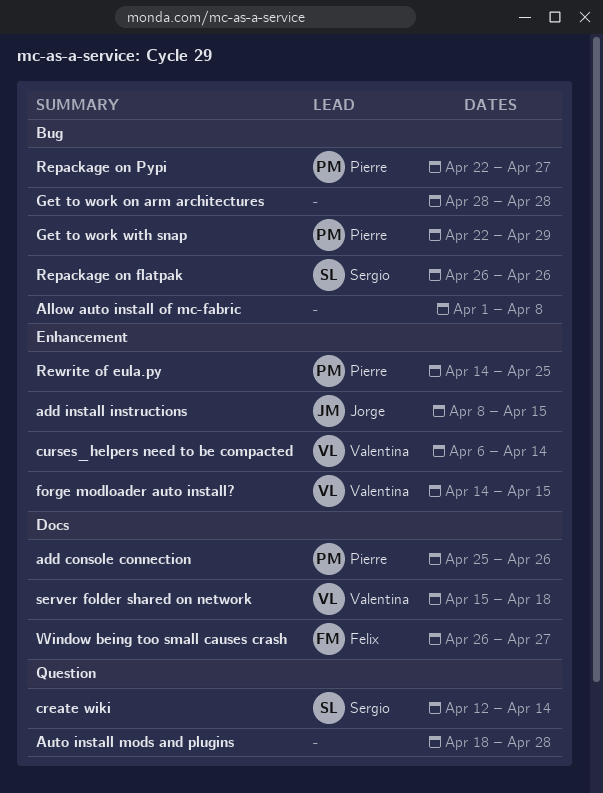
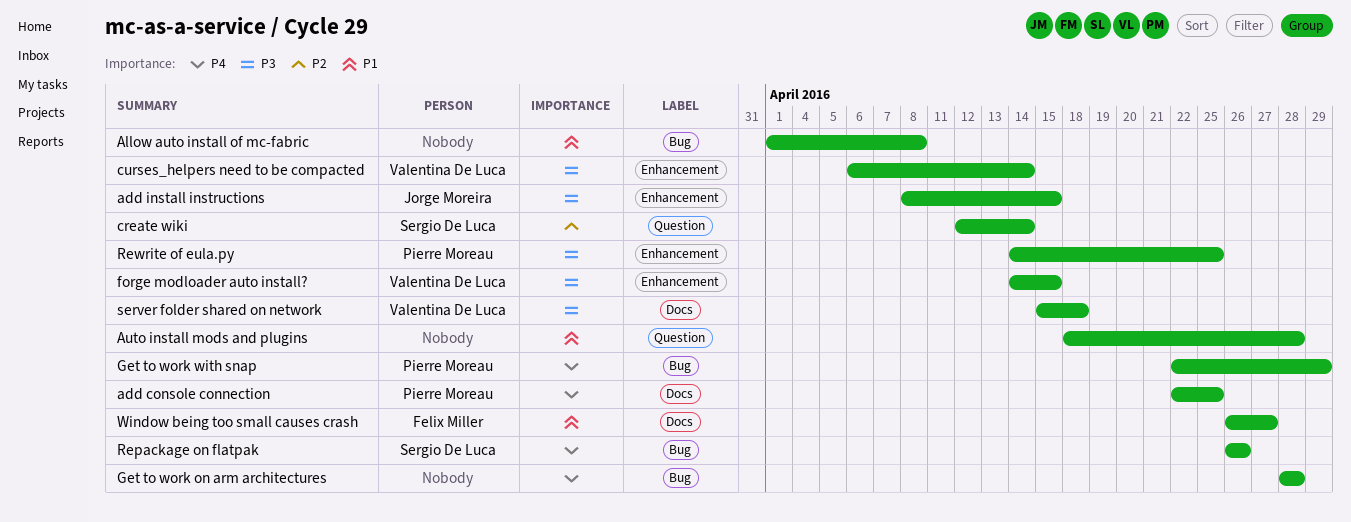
add console connection, start: Apr 25 -> Apr 22
add console connection, due: Apr 26 -> Apr 25
Repackage on Pypi: present -> none

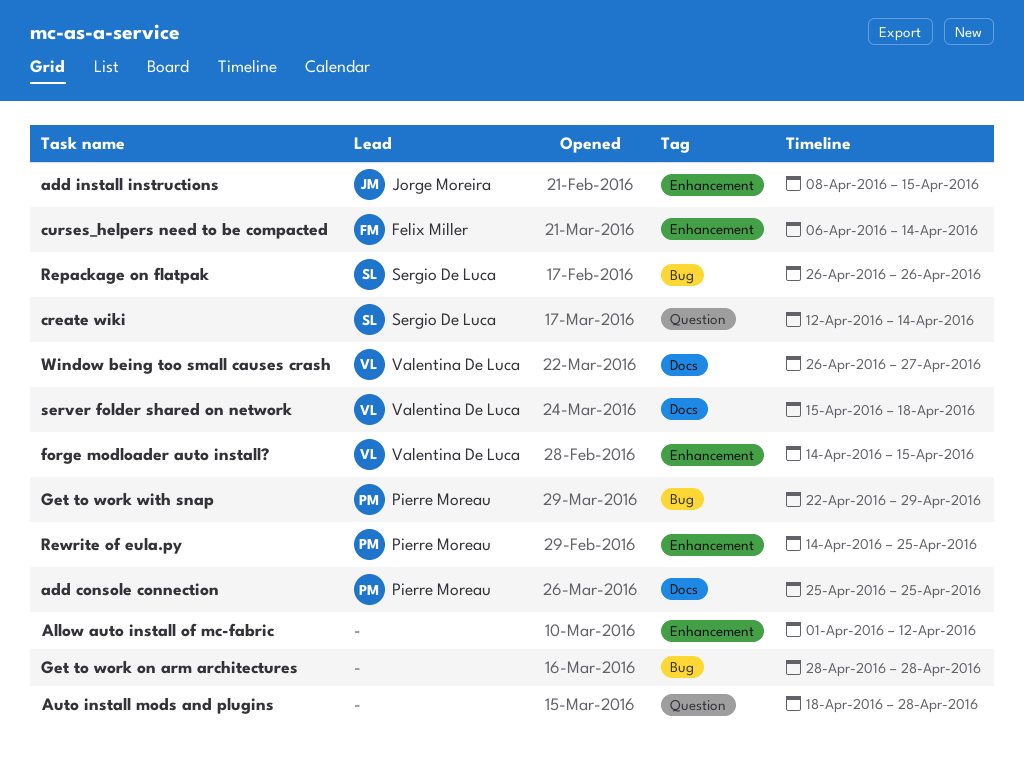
add console connection, start: Apr 22 -> Apr 25
Allow auto install of mc-fabric, label: Bug -> Enhancement
Allow auto install of mc-fabric, due: Apr 8 -> Apr 12
curses_helpers need to be compacted, owner: Valentina De Luca -> Felix Miller
Window being too small causes crash, owner: Felix Miller -> Valentina De Luca

